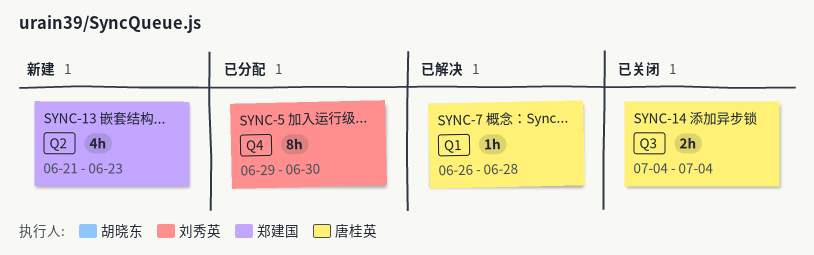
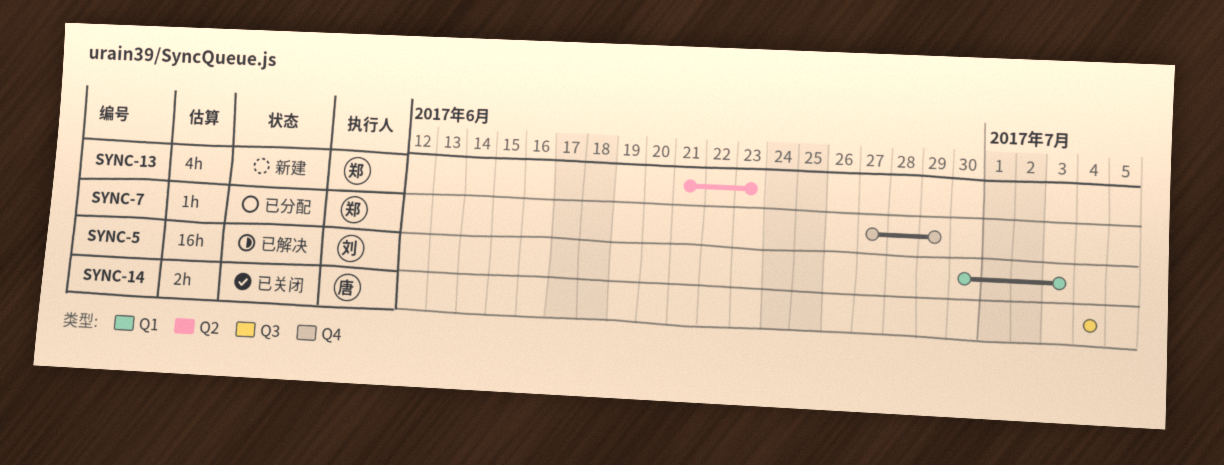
SYNC-5, status: 已分配 -> 已解决
SYNC-5, label: Q4 -> Q1
SYNC-5, estimate: 8h -> 16h
SYNC-5, start: Jun 29 -> Jun 30
SYNC-5, due: Jun 30 -> Jul 3
SYNC-7, status: 已解决 -> 已分配
SYNC-7, owner: 唐桂英 -> 郑建国
SYNC-7, label: Q1 -> Q4
SYNC-7, start: Jun 26 -> Jun 27
SYNC-7, due: Jun 28 -> Jun 29

